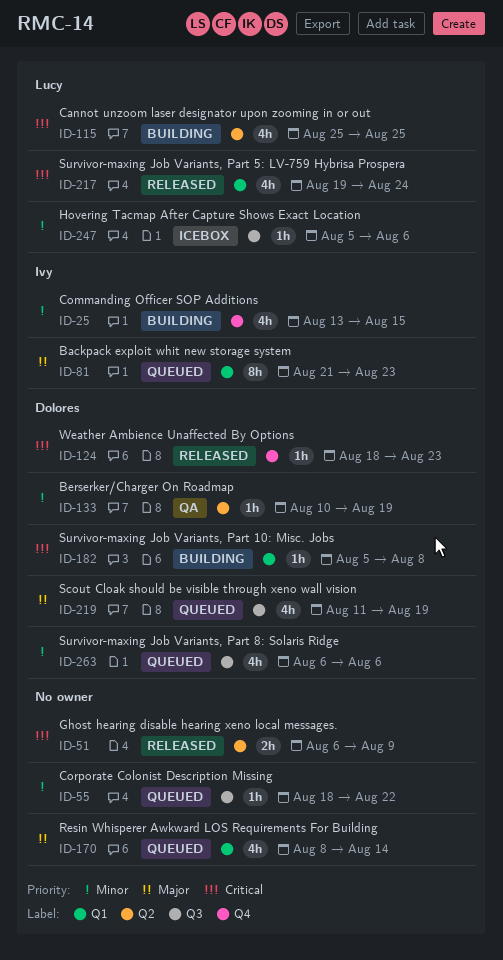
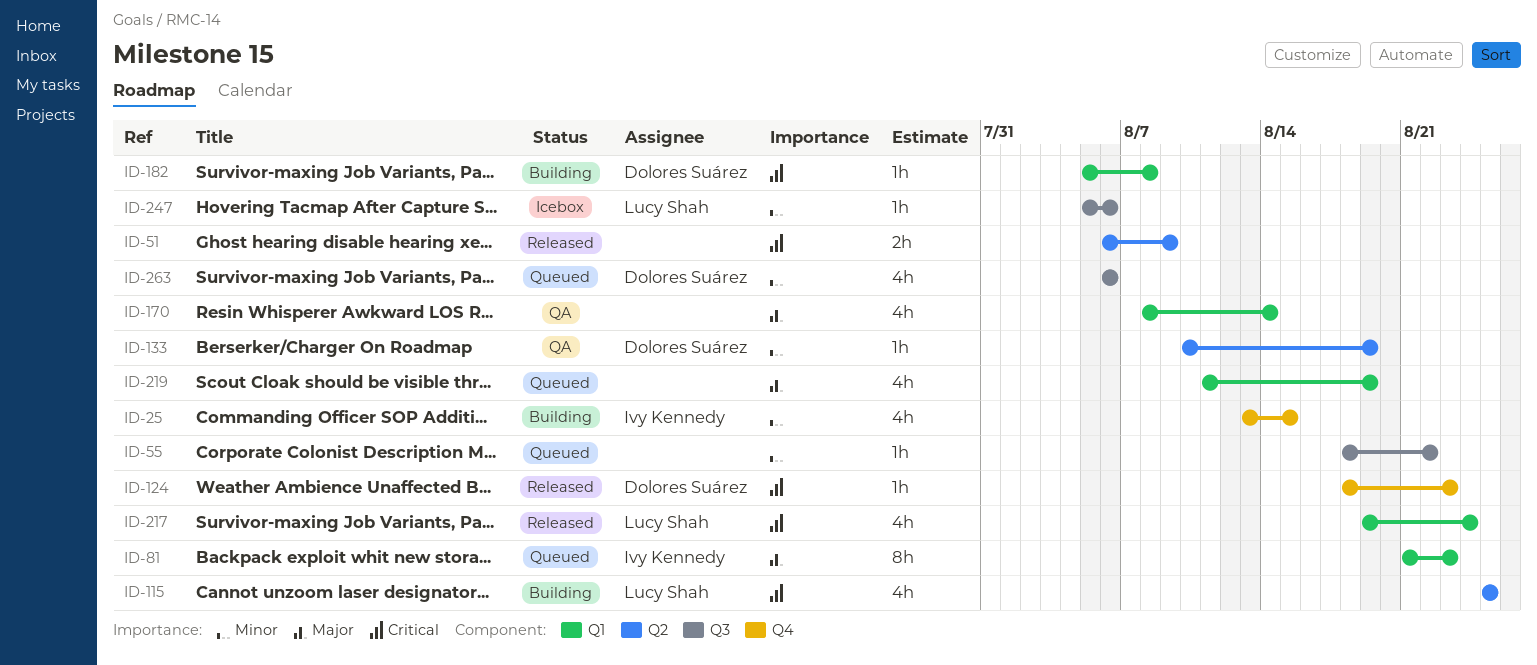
ID-170, status: Queued -> QA
ID-219, owner: Dolores Suárez -> none
ID-219, label: Q3 -> Q1

